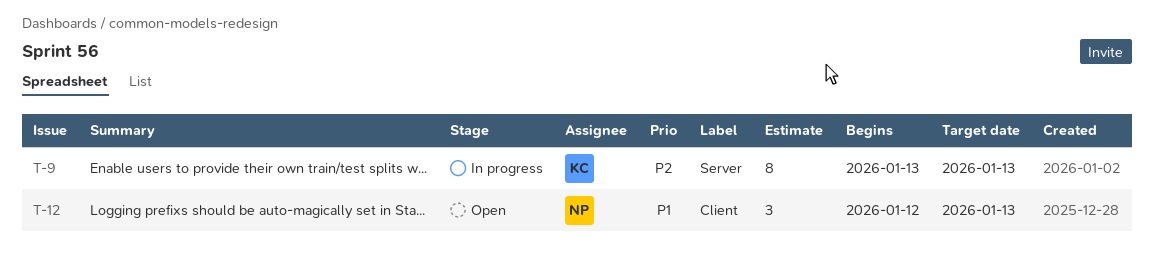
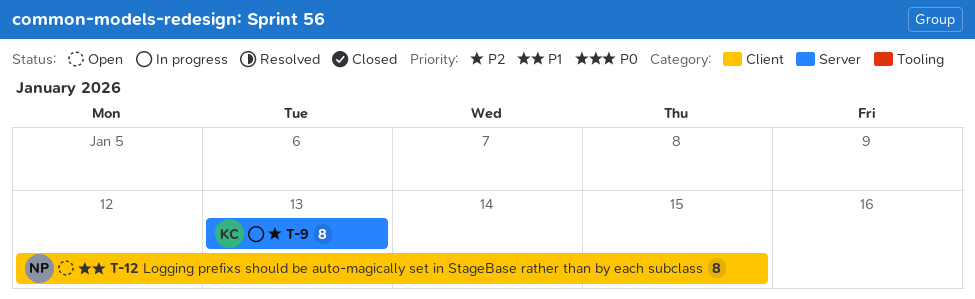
T-12, estimate: 3 -> 8
T-12, due: Jan 13 -> Jan 15

